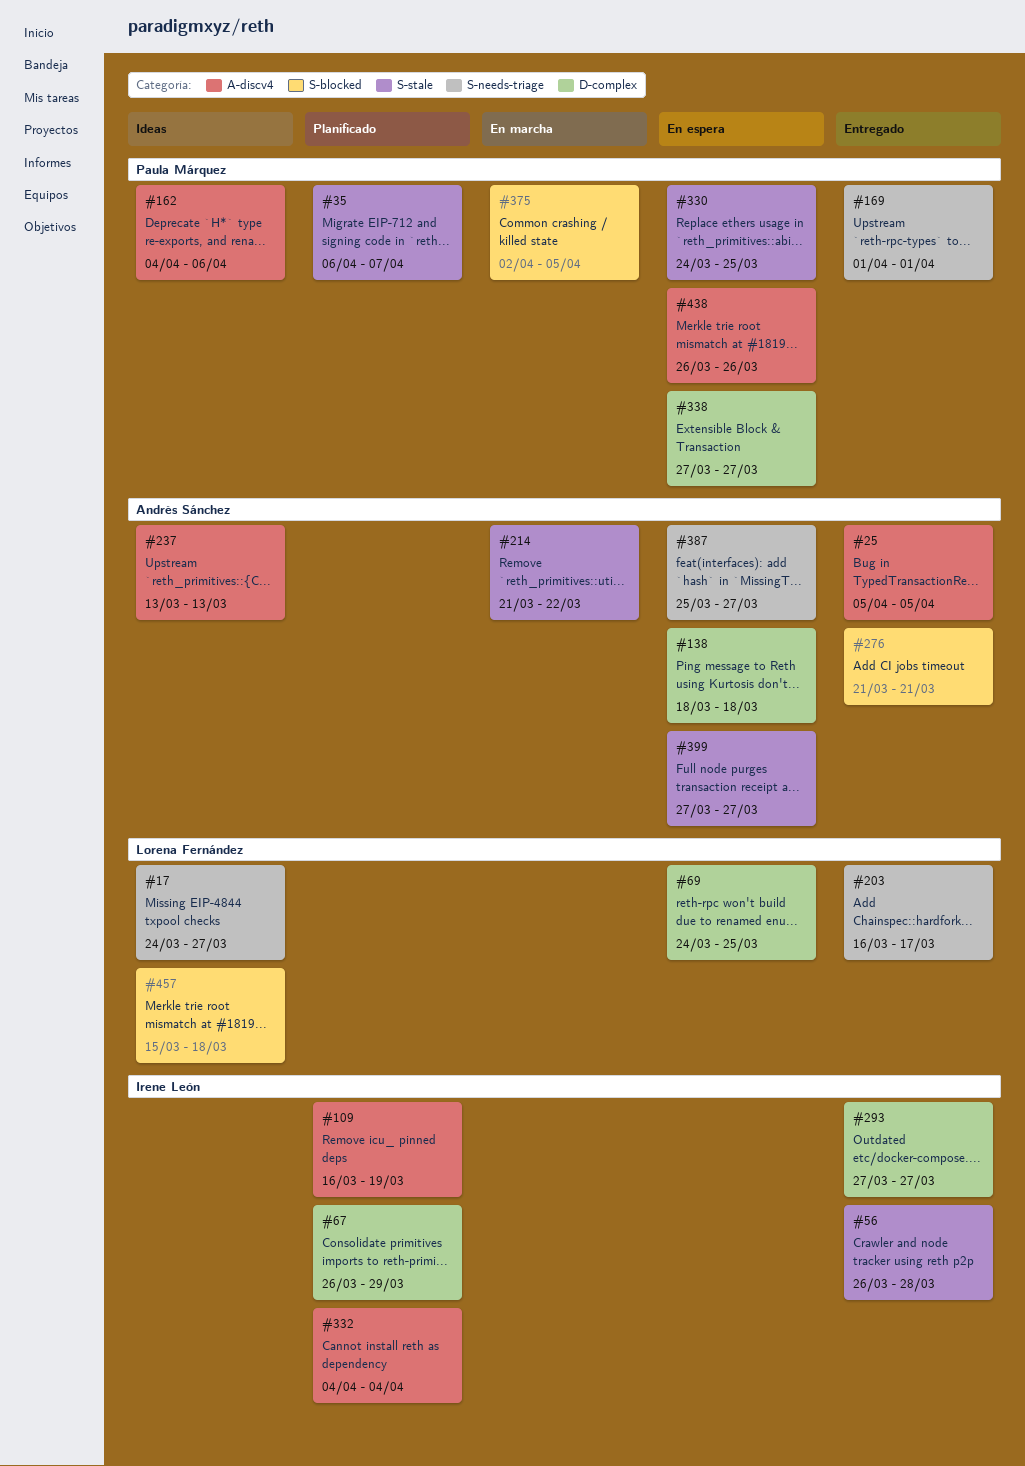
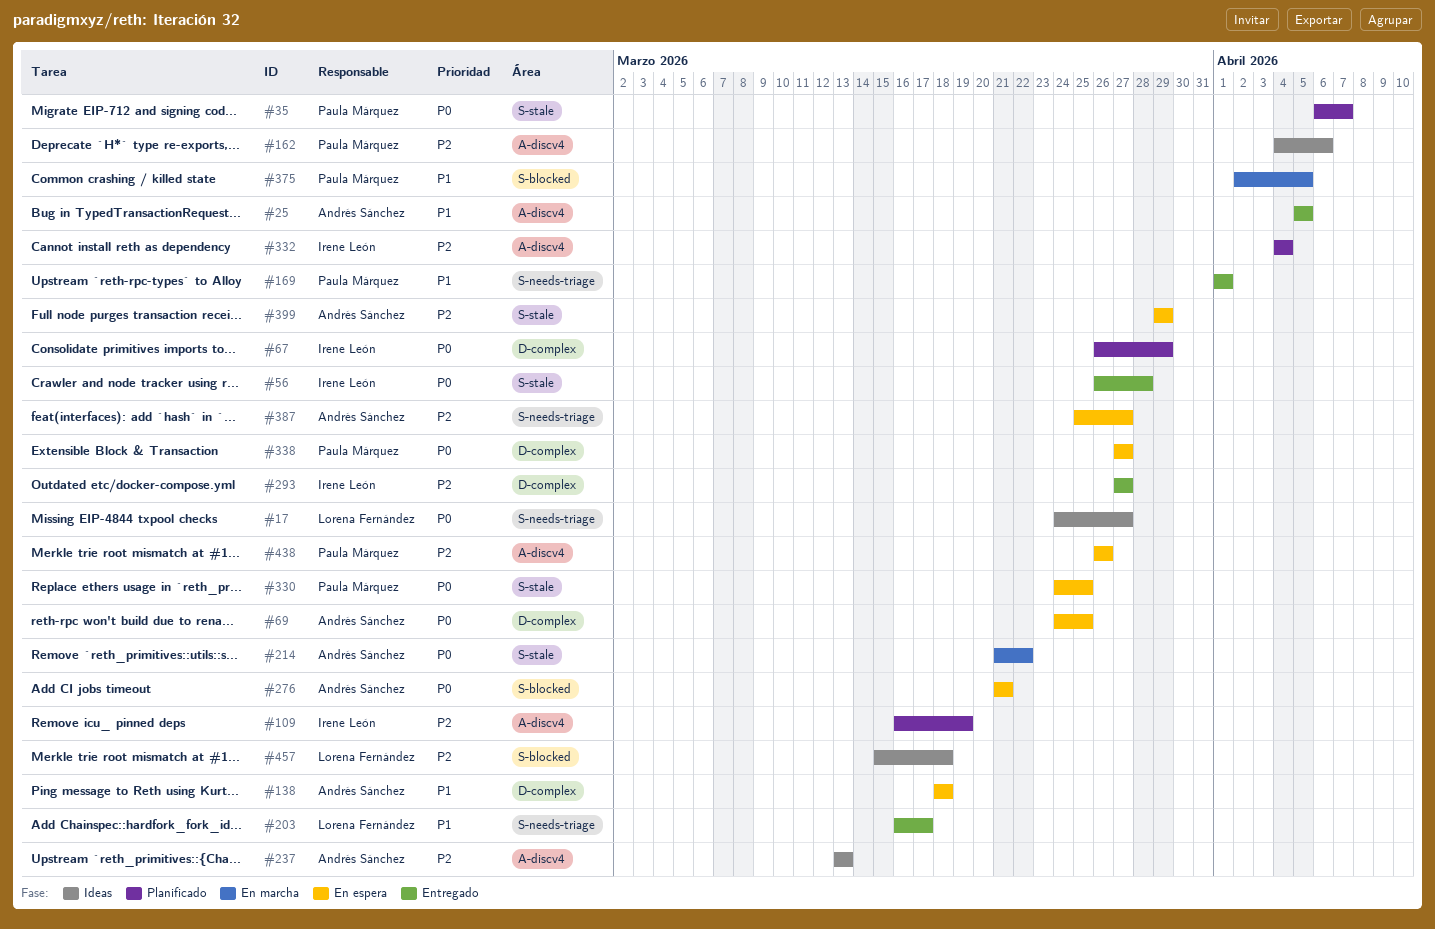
#69, owner: Lorena Fernández -> Andrés Sánchez
#276, status: Entregado -> En espera
#399, start: Mar 27 -> Mar 29
#399, due: Mar 27 -> Mar 29

